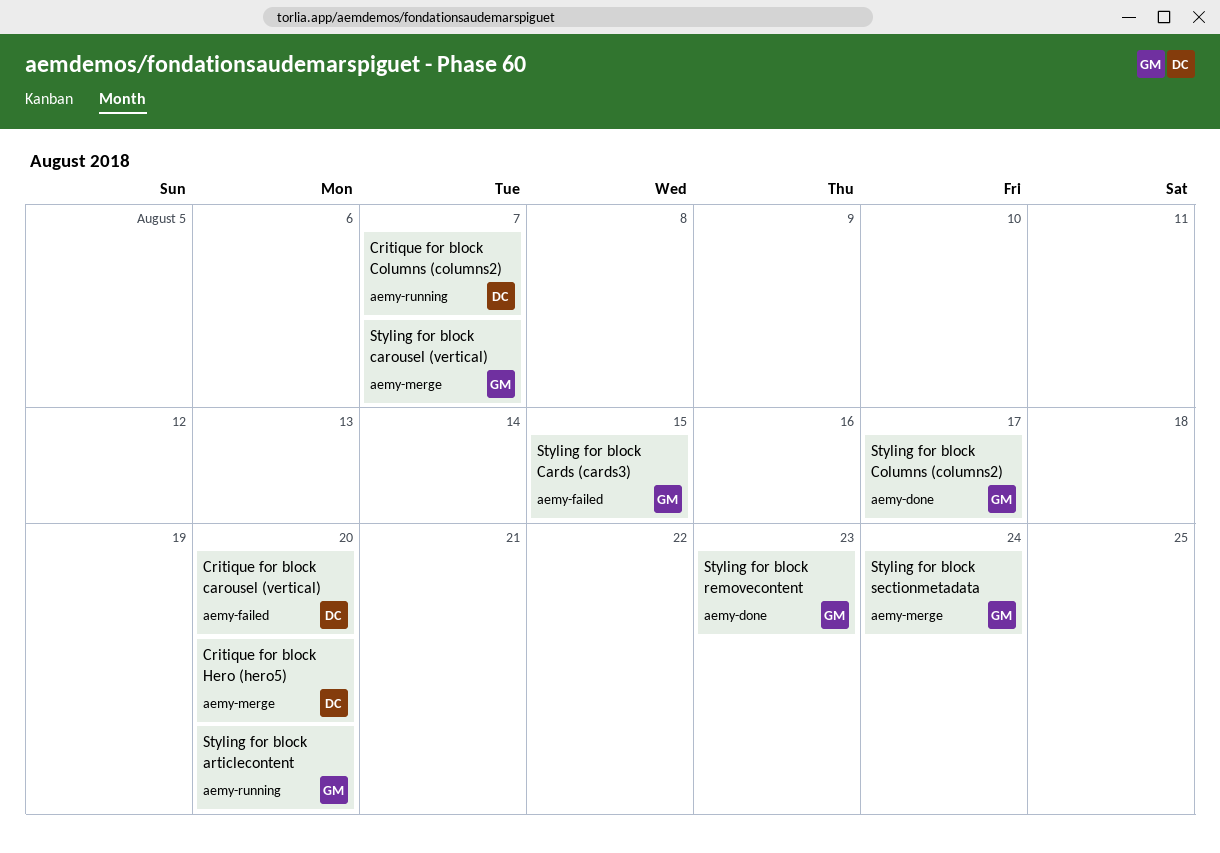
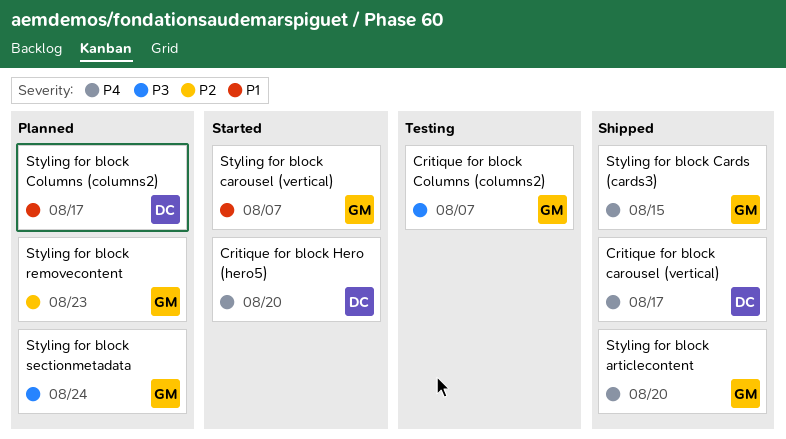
Critique for block carousel (vertical), due: Aug 20 -> Aug 17
Critique for block Columns (columns2), owner: DC -> GM
Styling for block Columns (columns2), owner: GM -> DC

